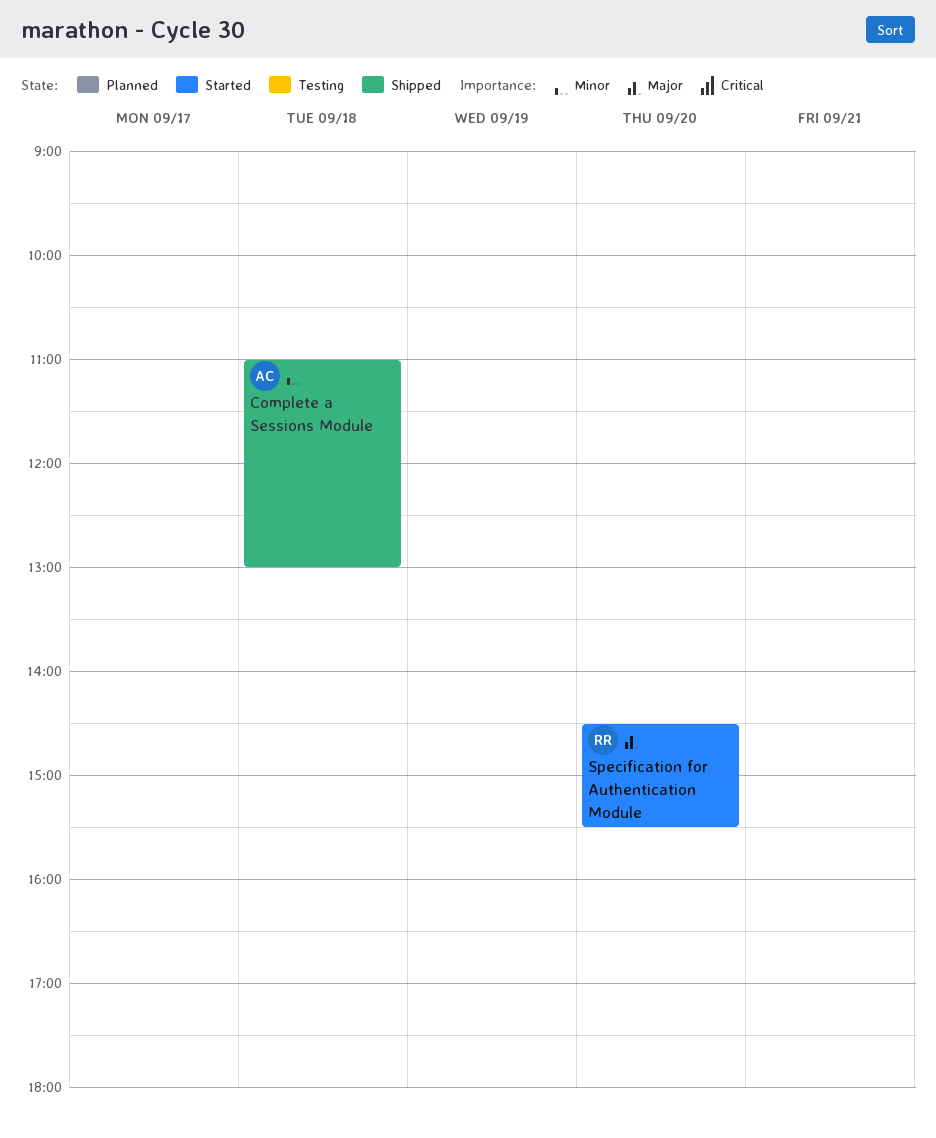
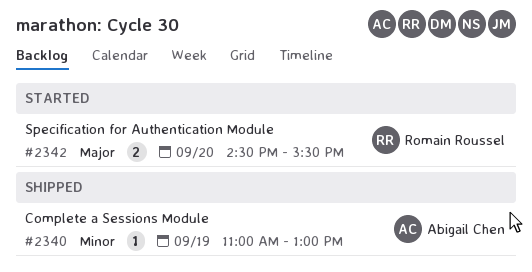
Complete a Sessions Module, day: Sep 18 -> Sep 19

